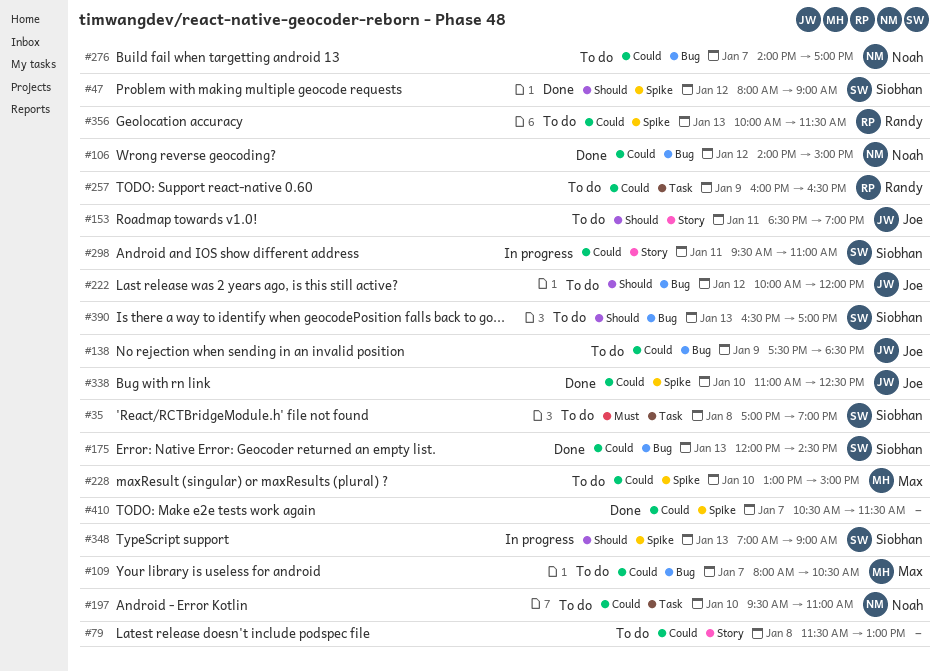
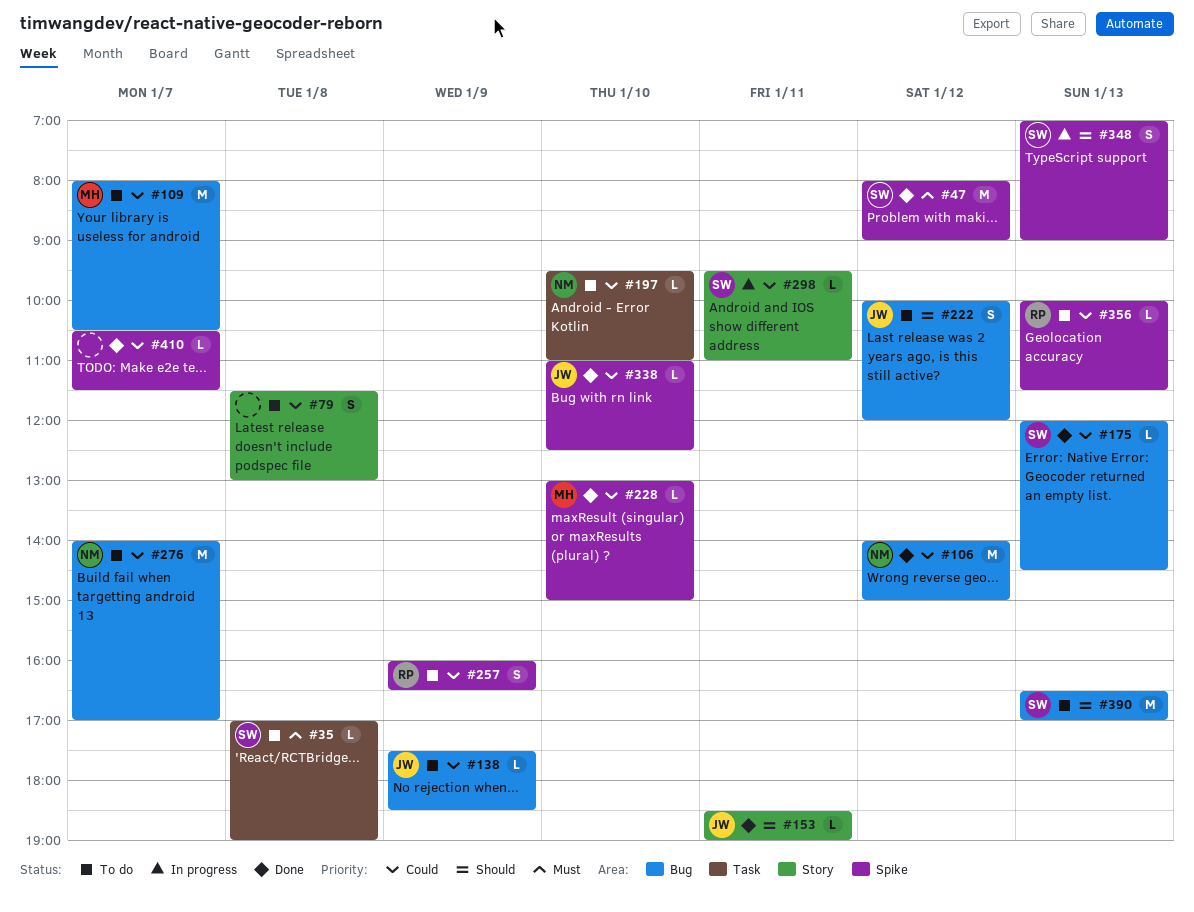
#47, priority: Should -> Must
#153, status: To do -> Done
#228, status: To do -> Done
#257, label: Task -> Spike

